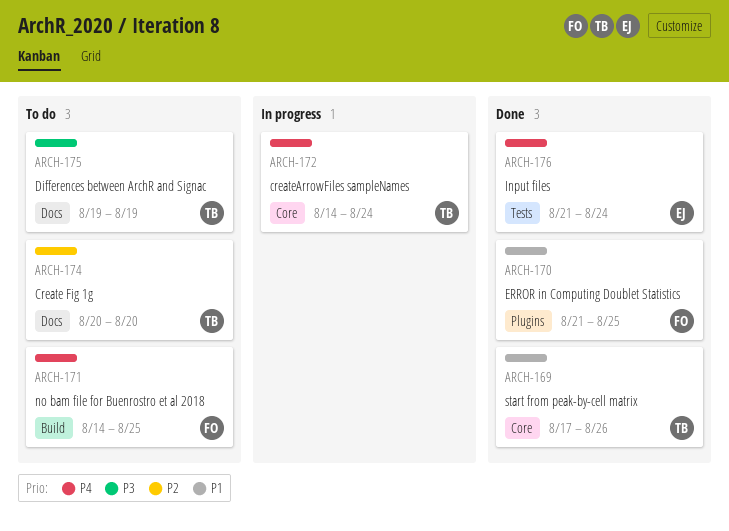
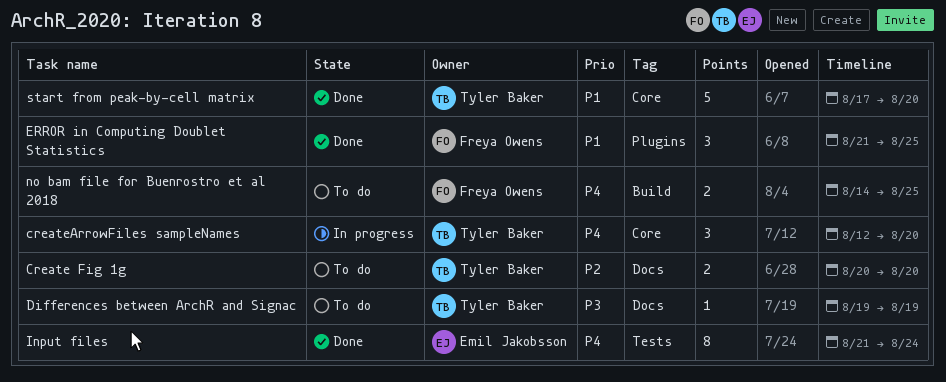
createArrowFiles sampleNames, start: Aug 14 -> Aug 12
createArrowFiles sampleNames, due: Aug 24 -> Aug 20
start from peak-by-cell matrix, due: Aug 26 -> Aug 20

